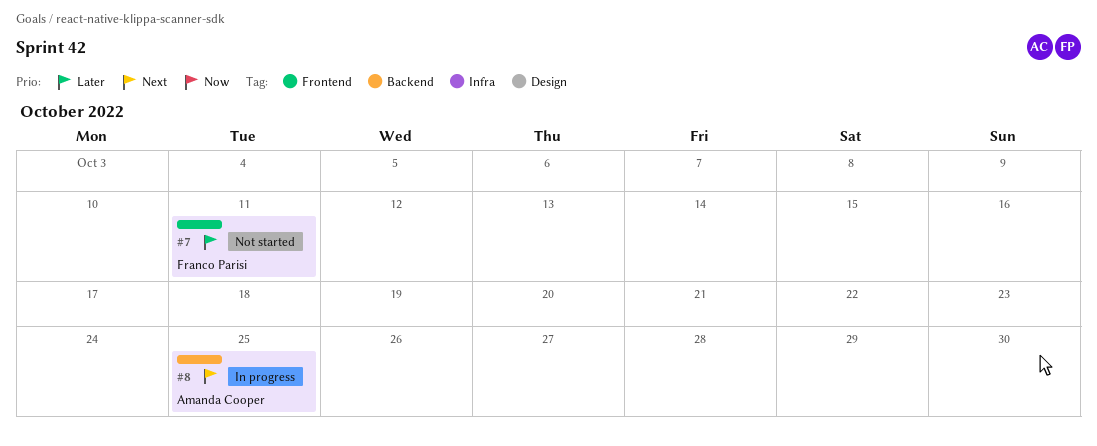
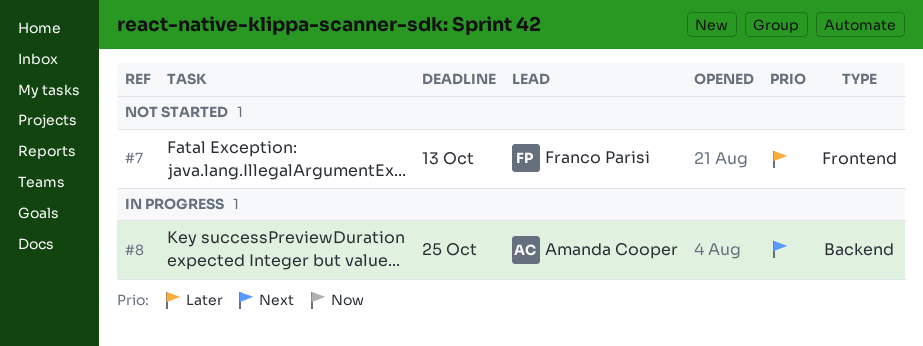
#7, due: Oct 11 -> Oct 13

